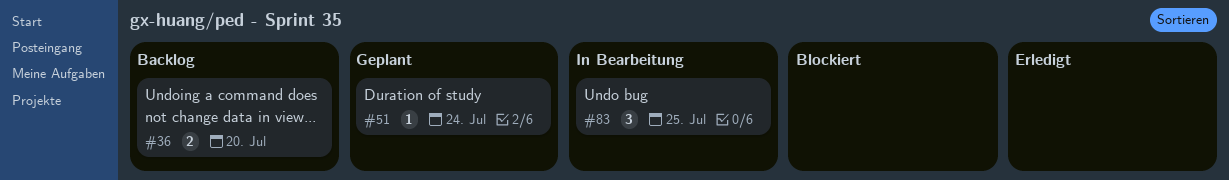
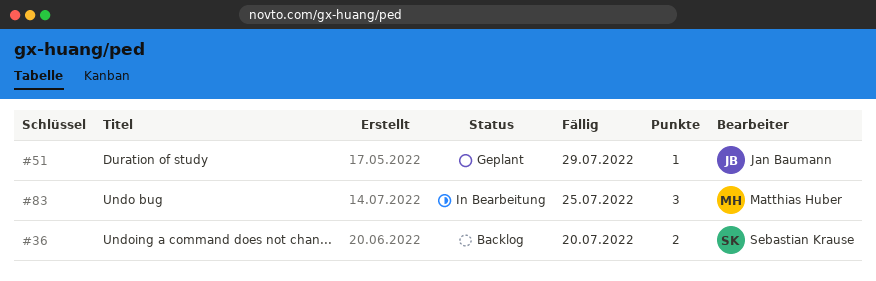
#51, due: Jul 24 -> Jul 29

